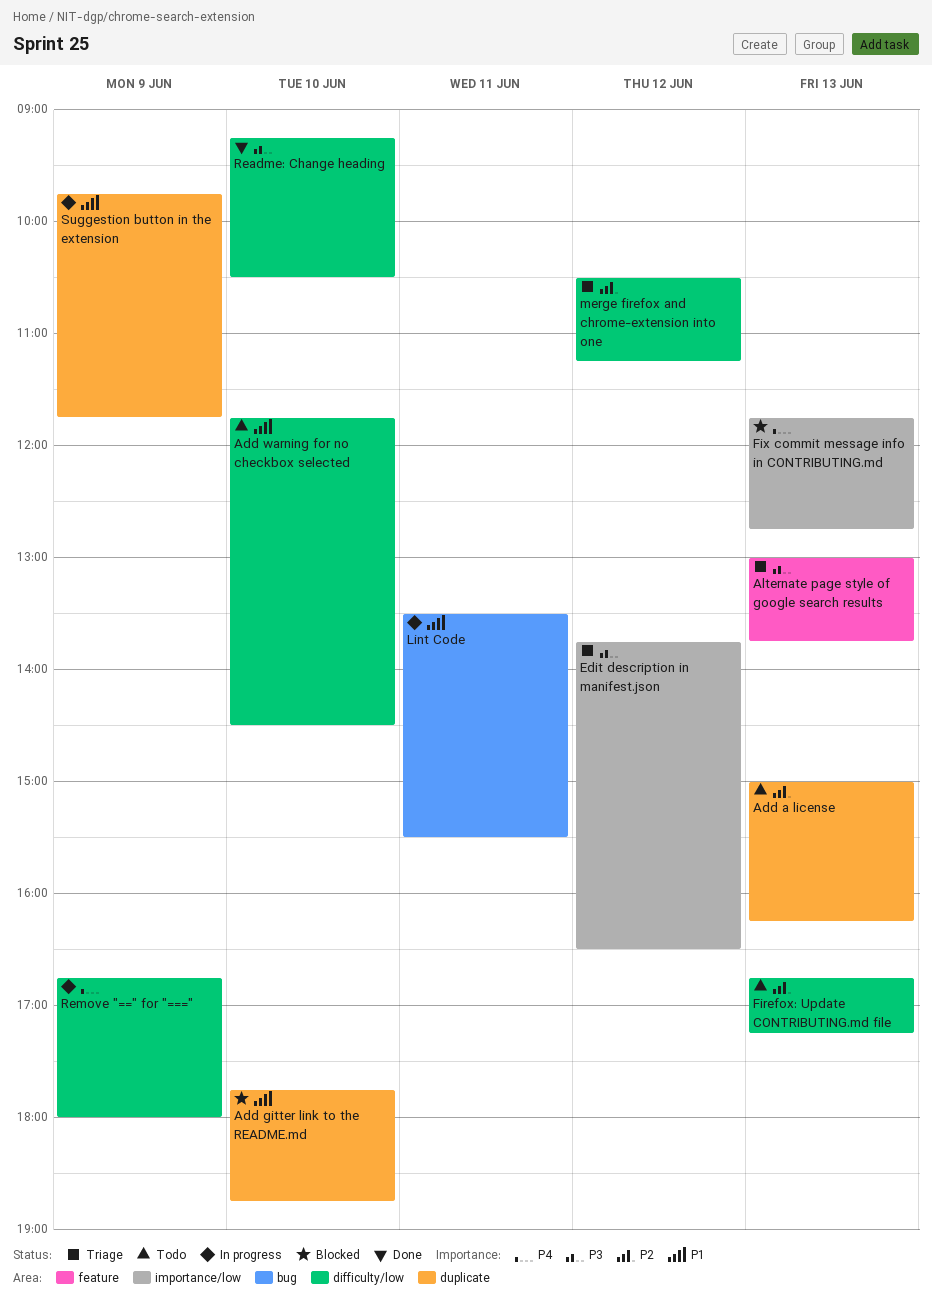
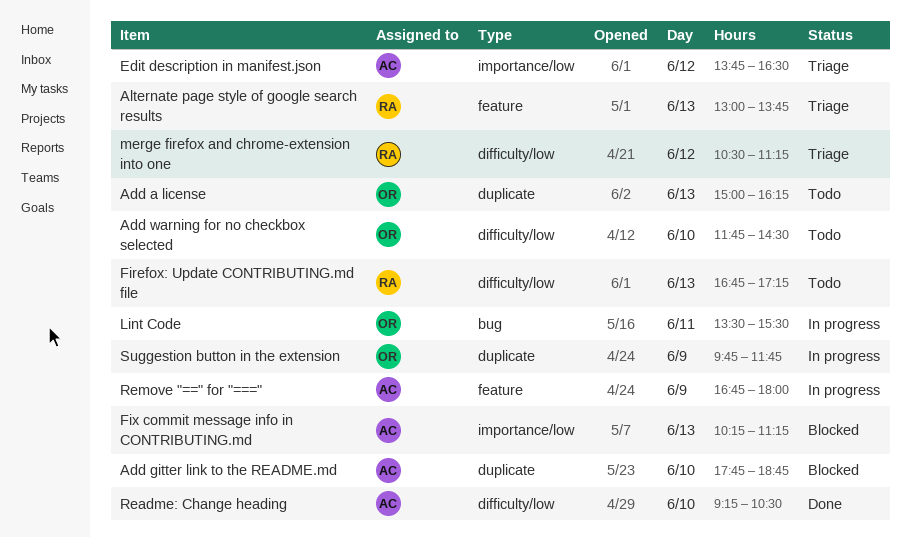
Fix commit message info in CONTRIBUTING.md, begins: 11:45 -> 10:15
Fix commit message info in CONTRIBUTING.md, ends: 12:45 -> 11:15
Remove "==" for "===", label: difficulty/low -> feature

